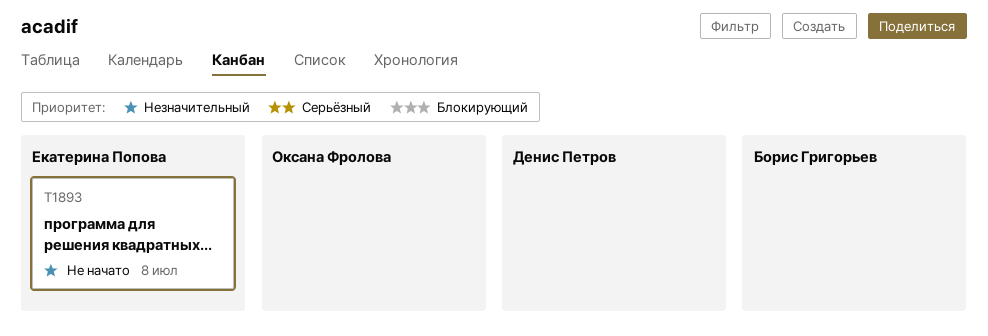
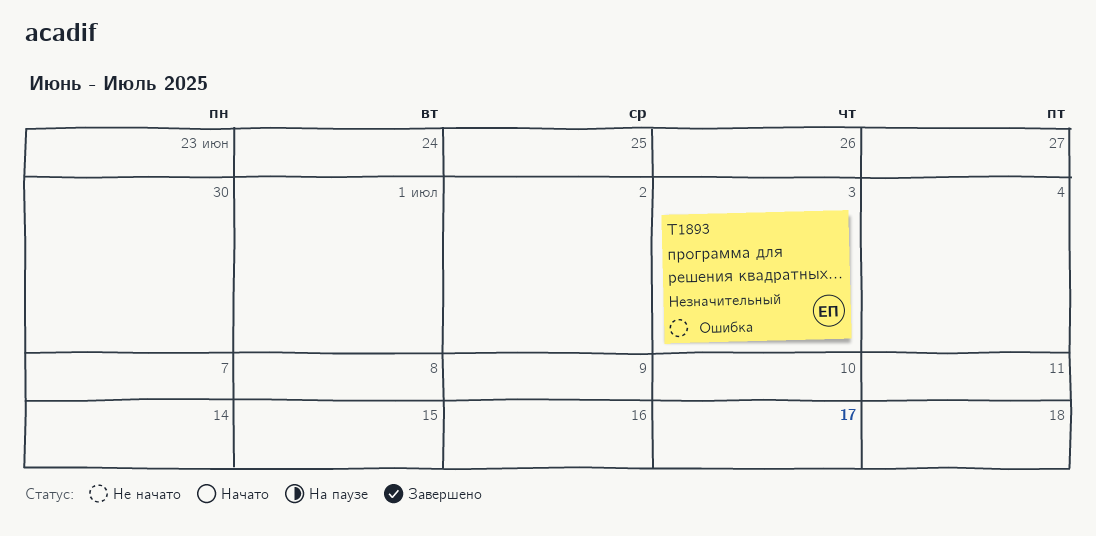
T1893, due: Jul 8 -> Jul 3

